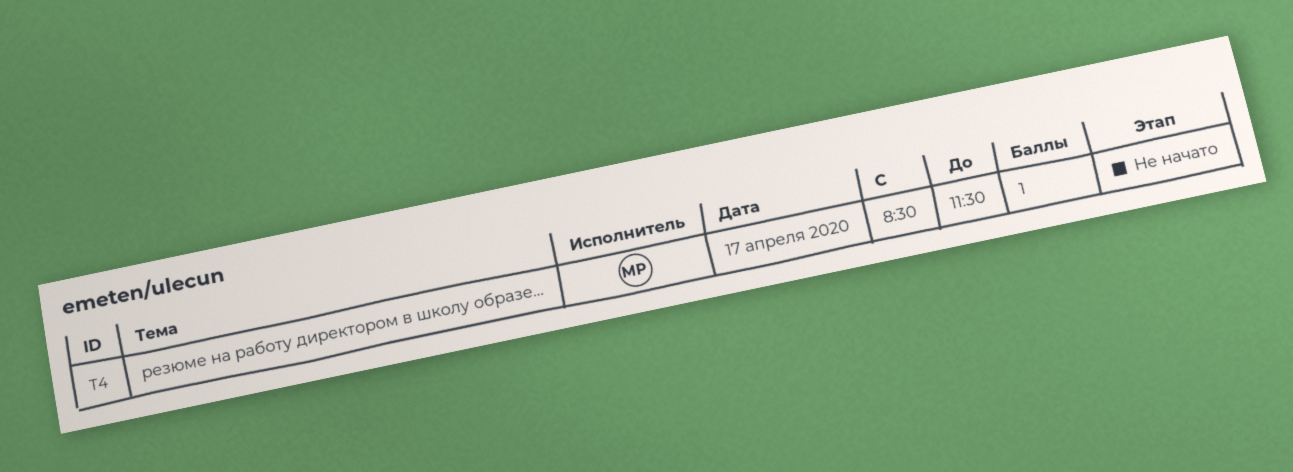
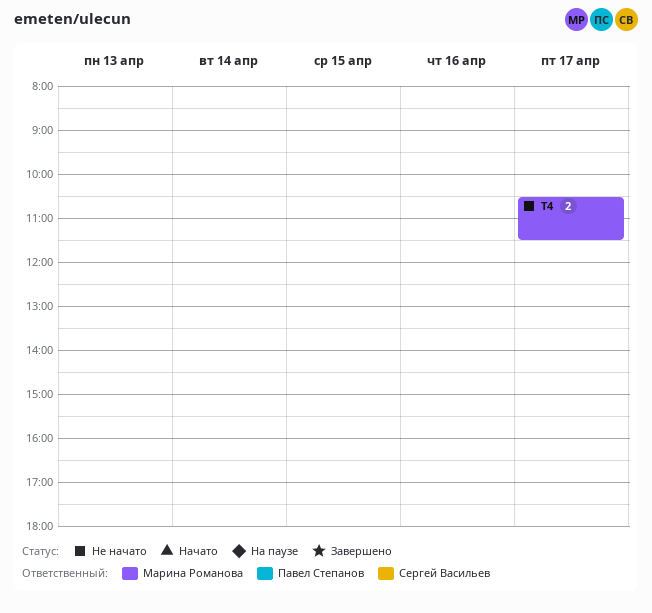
T4, estimate: 1 -> 2
T4, begins: 08:30 -> 10:30

